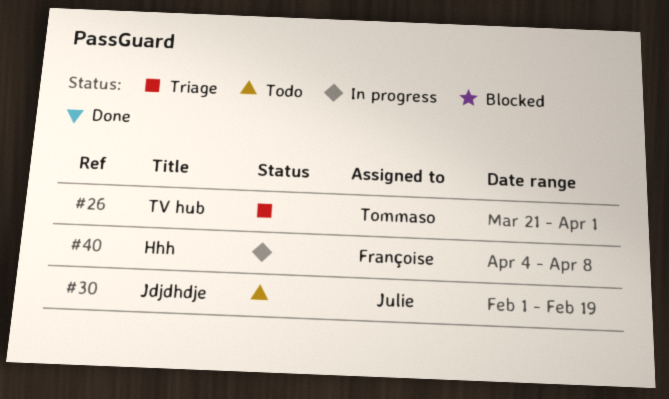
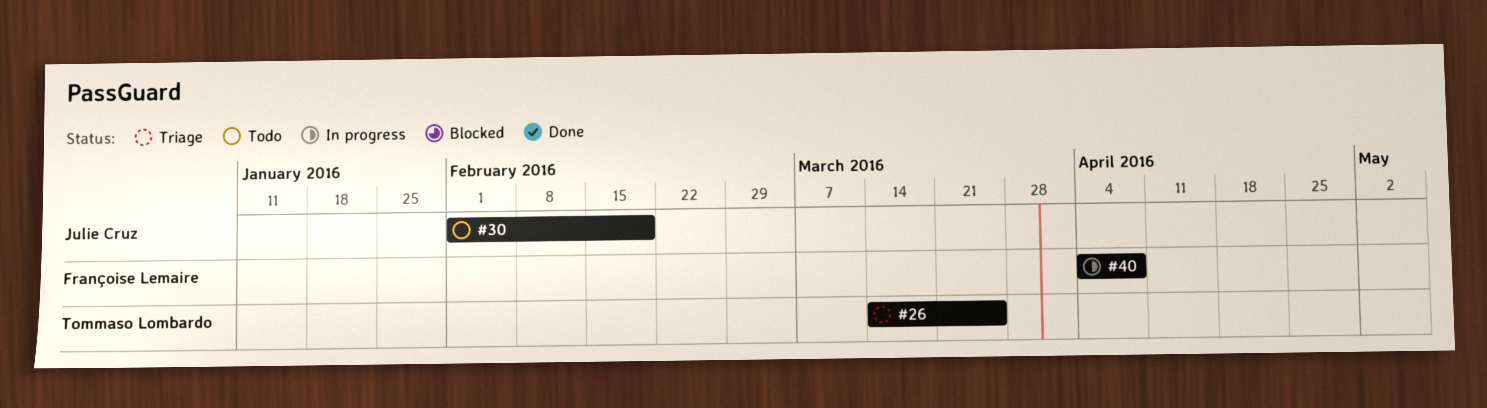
#26, start: Mar 21 -> Mar 14
#26, due: Apr 1 -> Mar 25

